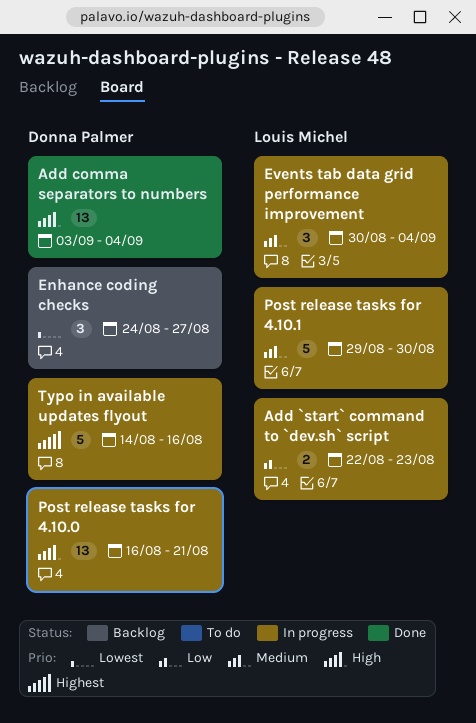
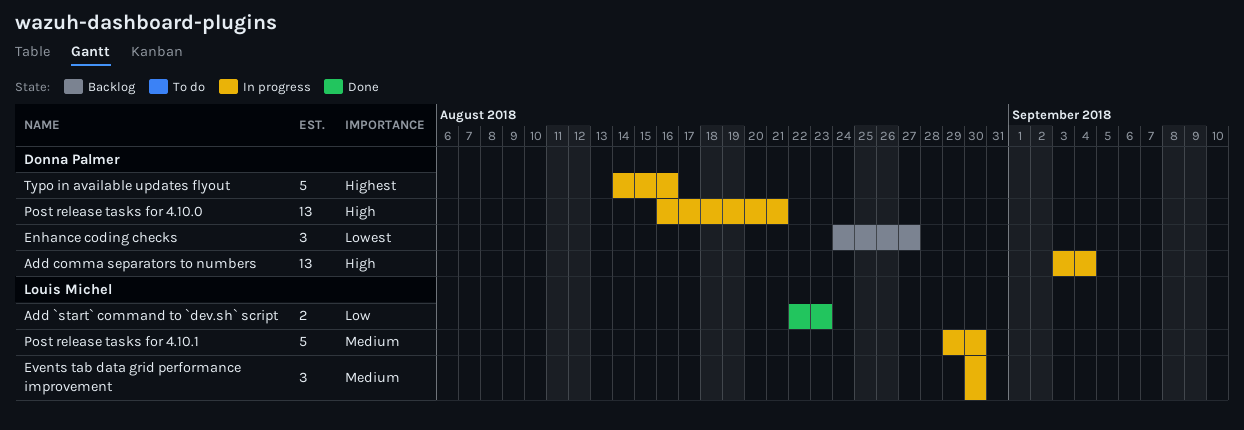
Add `start` command to `dev.sh` script, status: In progress -> Done
Add comma separators to numbers, status: Done -> In progress
Events tab data grid performance improvement, due: Sep 4 -> Aug 30

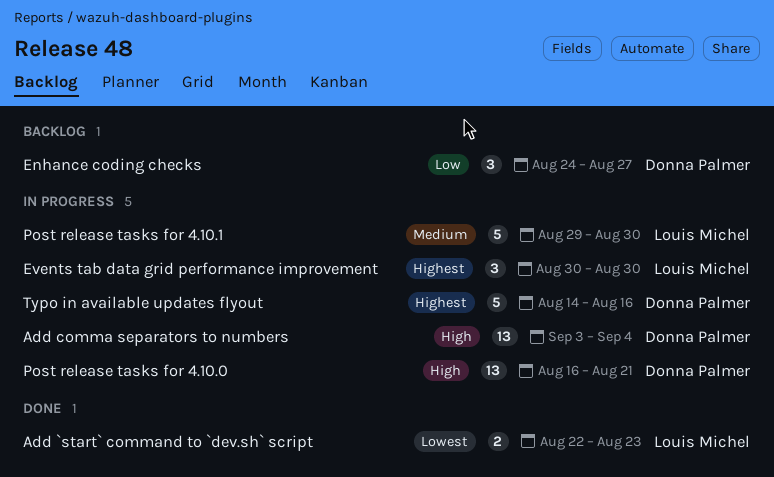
Add `start` command to `dev.sh` script, priority: Low -> Lowest
Enhance coding checks, priority: Lowest -> Low
Events tab data grid performance improvement, priority: Medium -> Highest

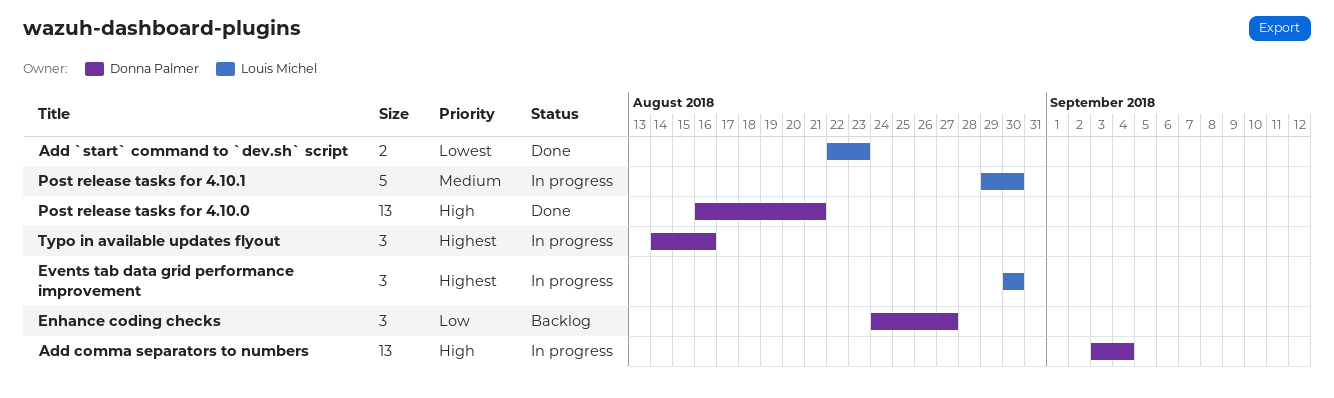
Post release tasks for 4.10.0, status: In progress -> Done
Typo in available updates flyout, estimate: 5 -> 3

